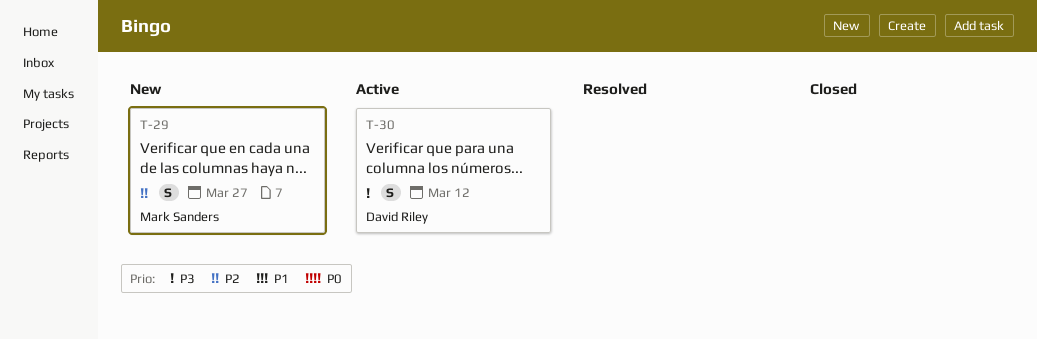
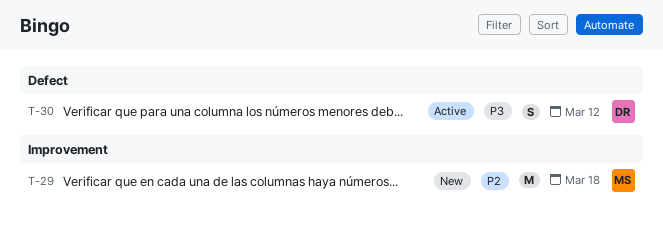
T-29, estimate: S -> M
T-29, due: Mar 27 -> Mar 18

